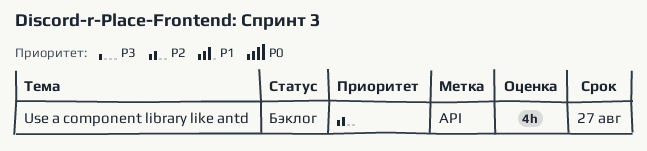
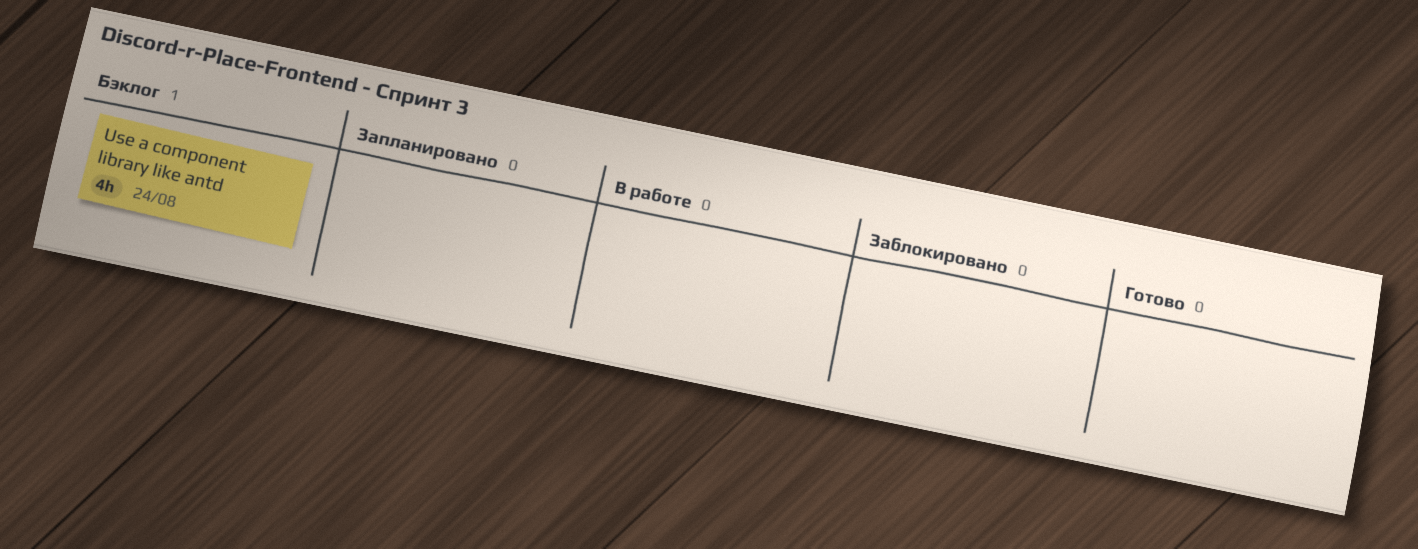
Use a component library like antd, due: Aug 27 -> Aug 24

